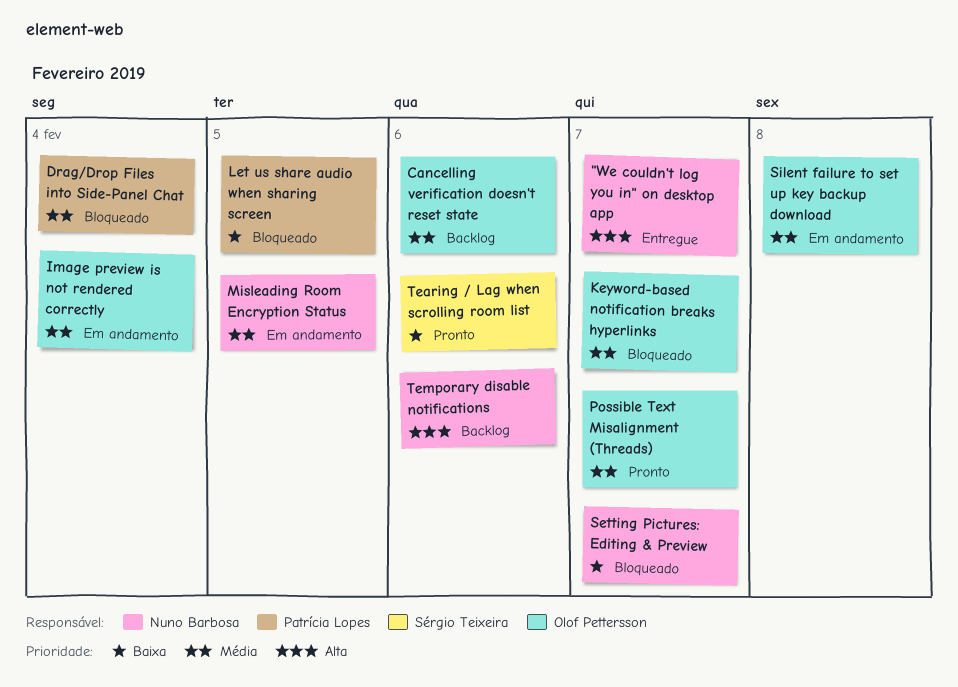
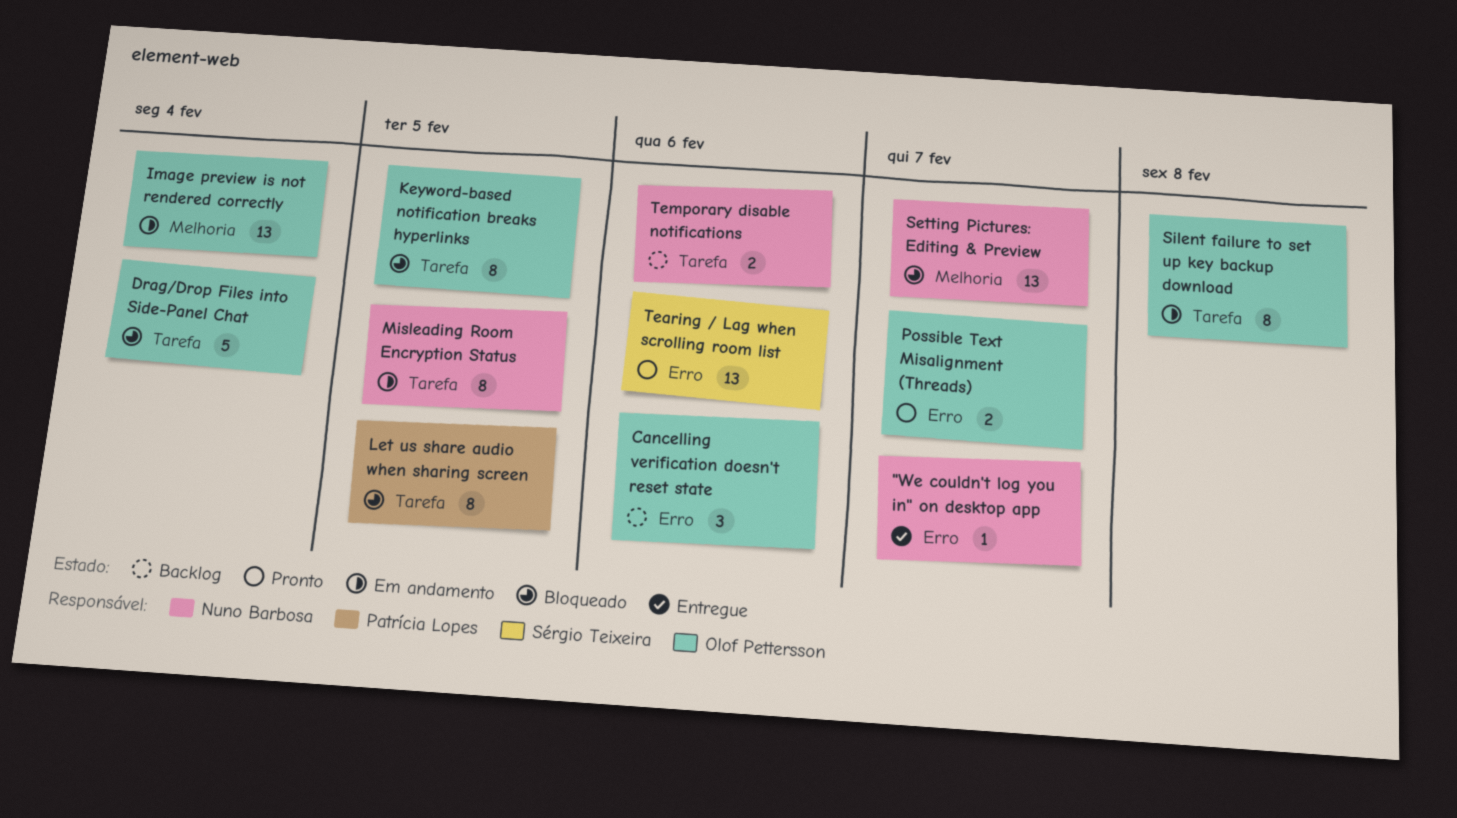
Drag/Drop Files into Side-Panel Chat, owner: Patrícia Lopes -> Olof Pettersson
Keyword-based notification breaks hyperlinks, due: Feb 7 -> Feb 5

